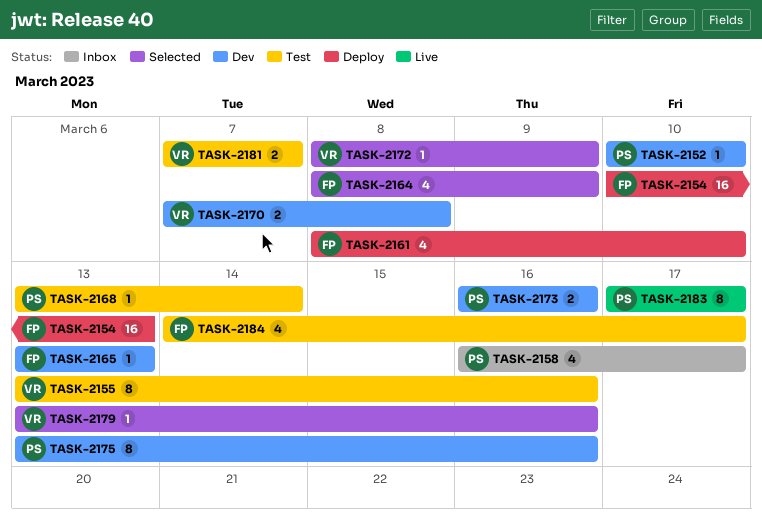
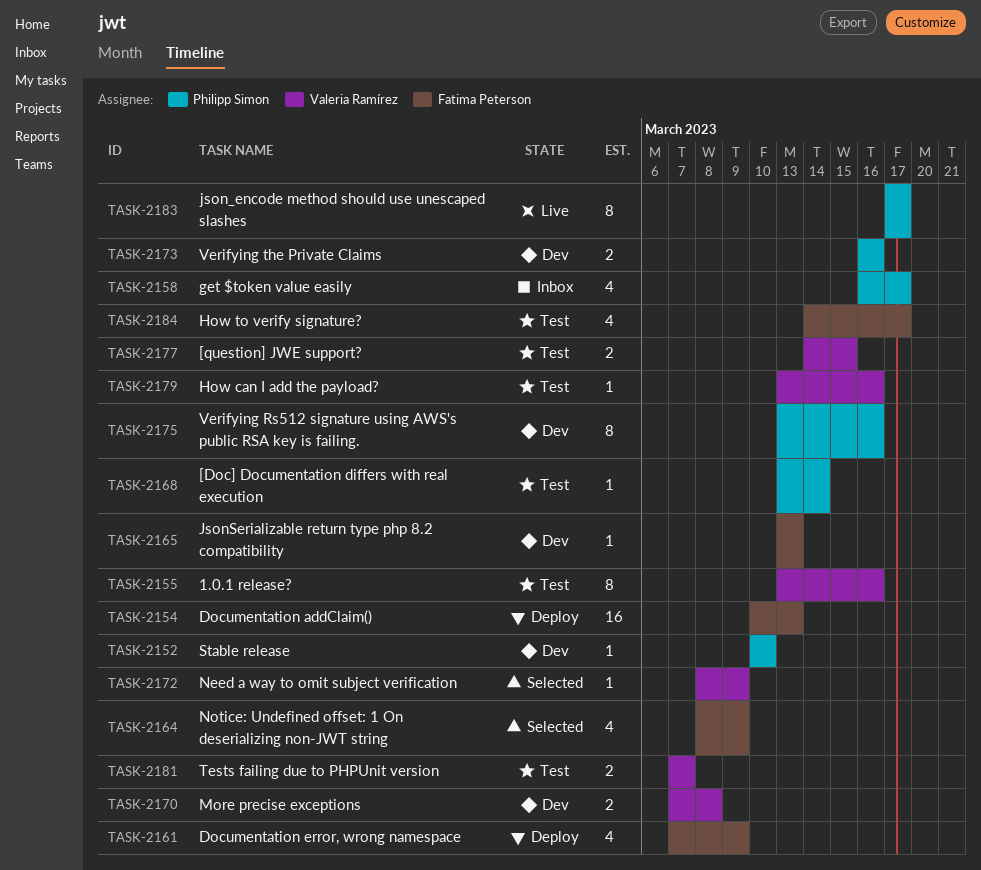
TASK-2161, start: Mar 8 -> Mar 7
TASK-2161, due: Mar 10 -> Mar 9
TASK-2177: none -> present
TASK-2179, status: Selected -> Test

